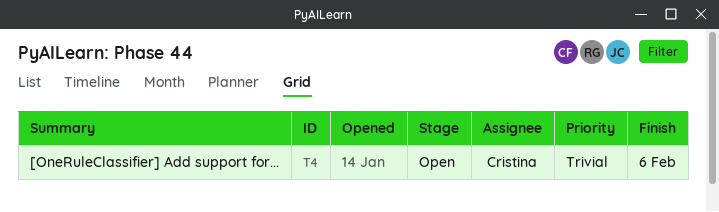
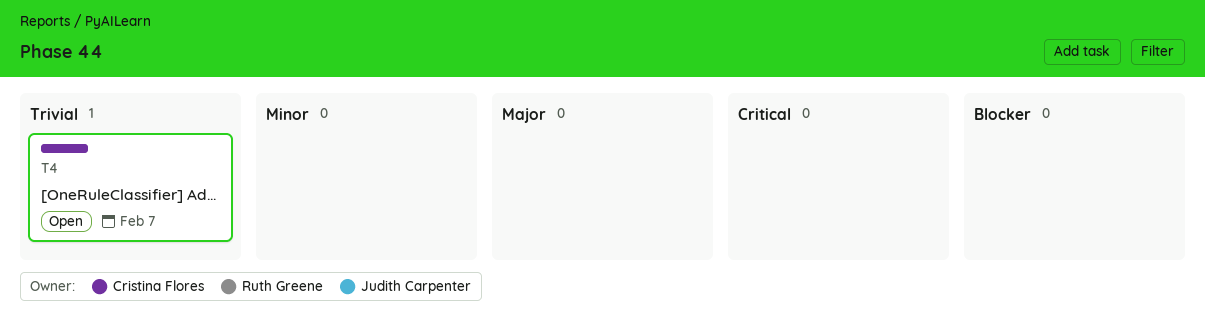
T4, due: Feb 6 -> Feb 7

